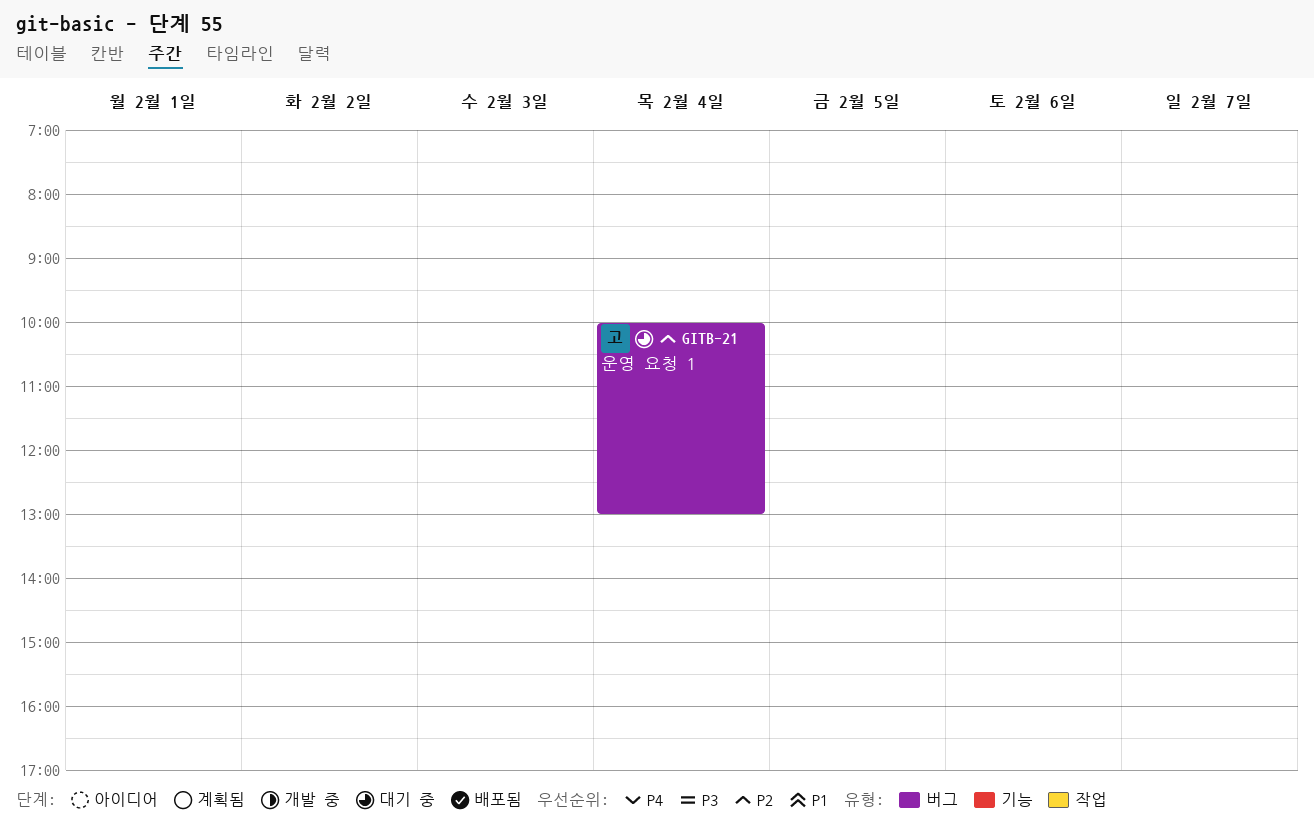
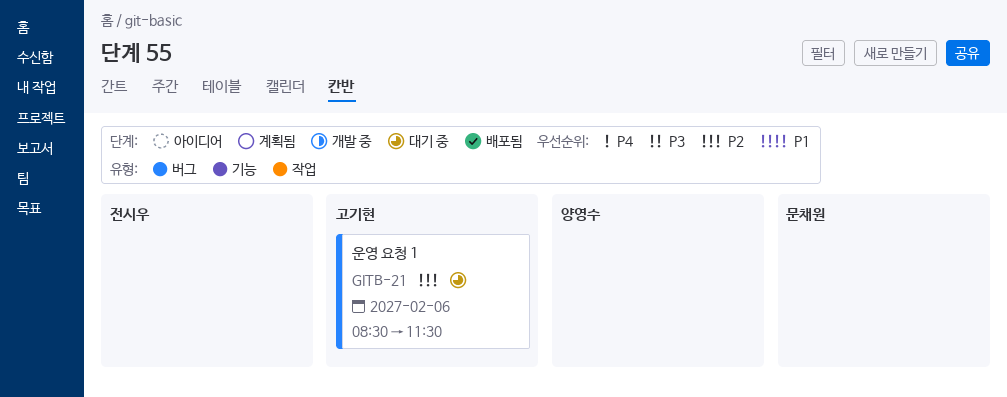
GITB-21, day: Feb 4 -> Feb 6
GITB-21, begins: 10:00 -> 08:30
GITB-21, ends: 13:00 -> 11:30

